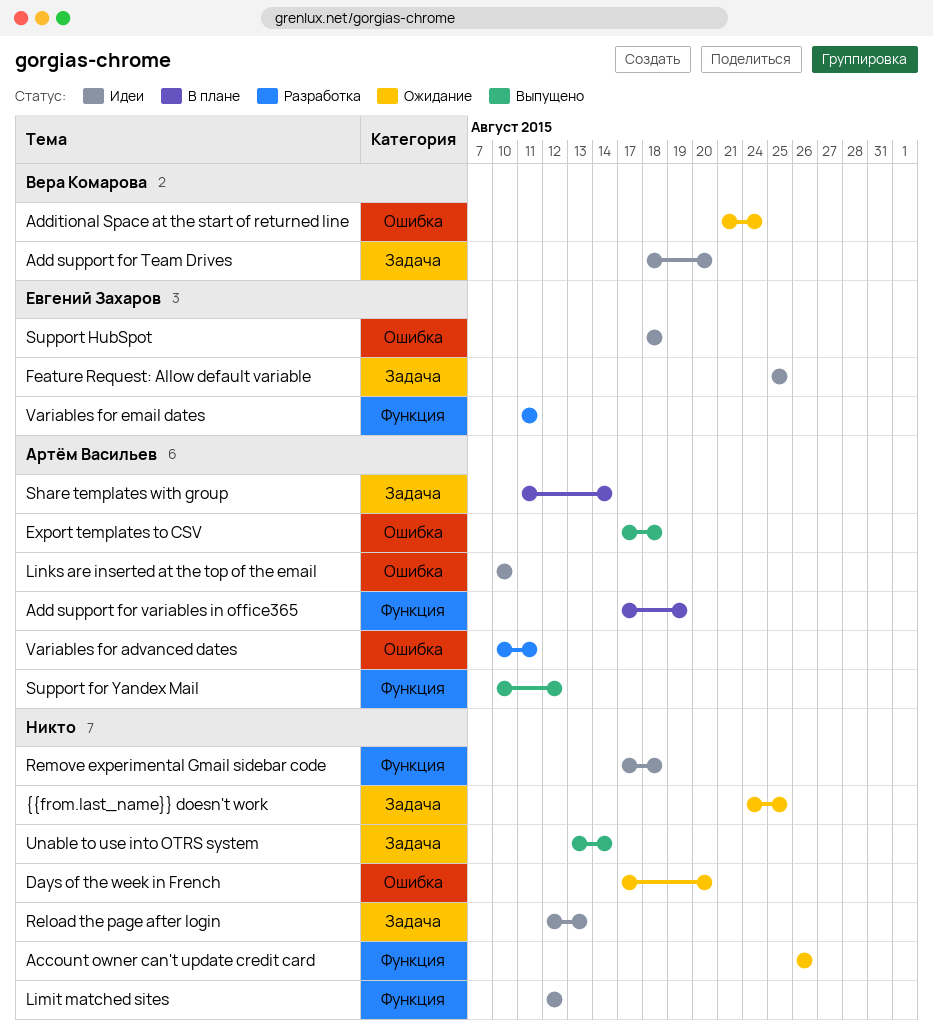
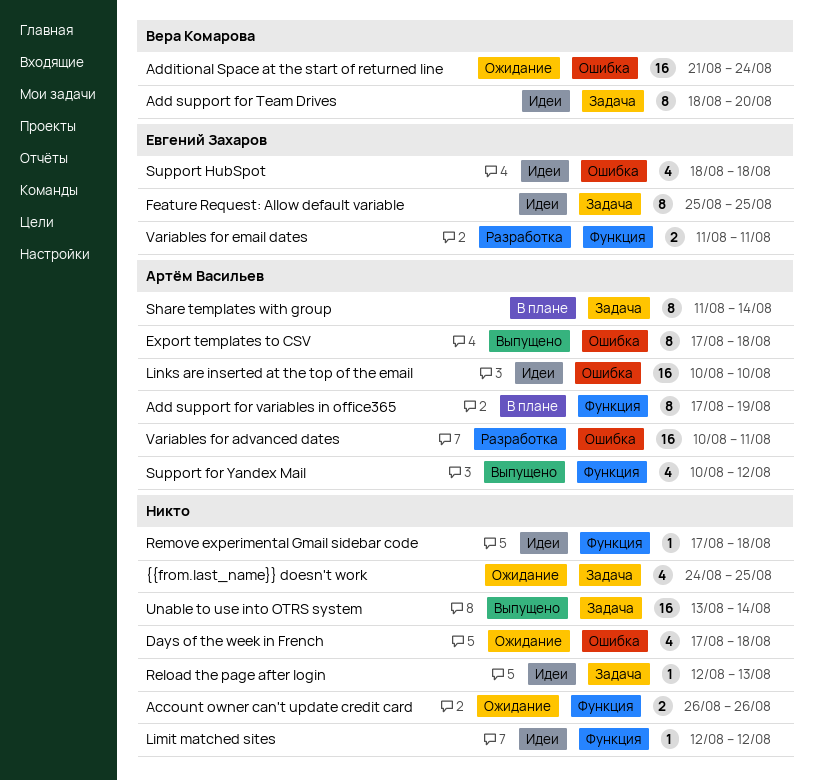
Days of the week in French, due: Aug 20 -> Aug 18

